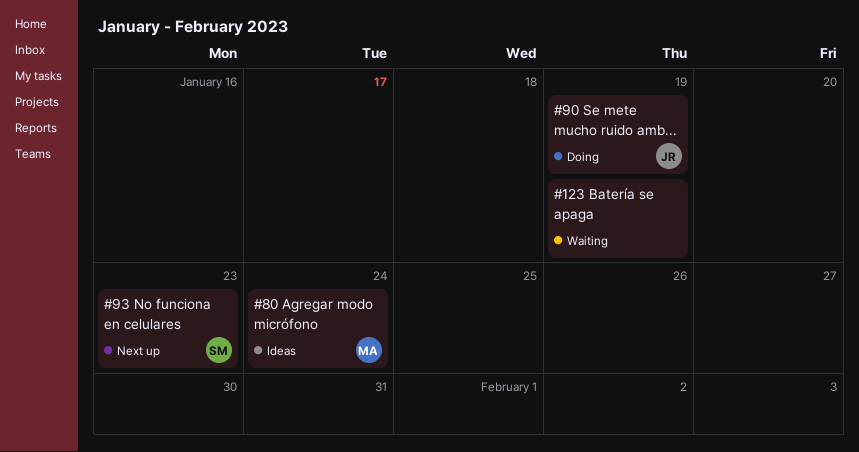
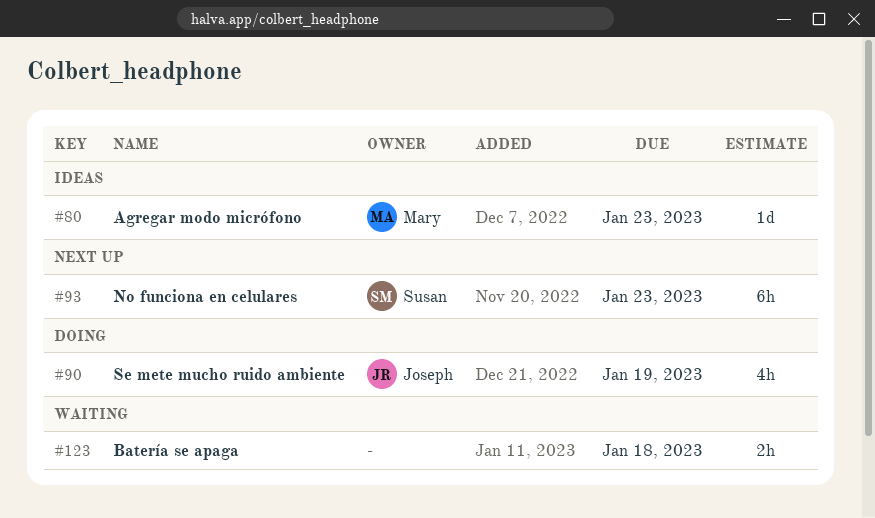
#80, due: Jan 24 -> Jan 23
#123, due: Jan 19 -> Jan 18

